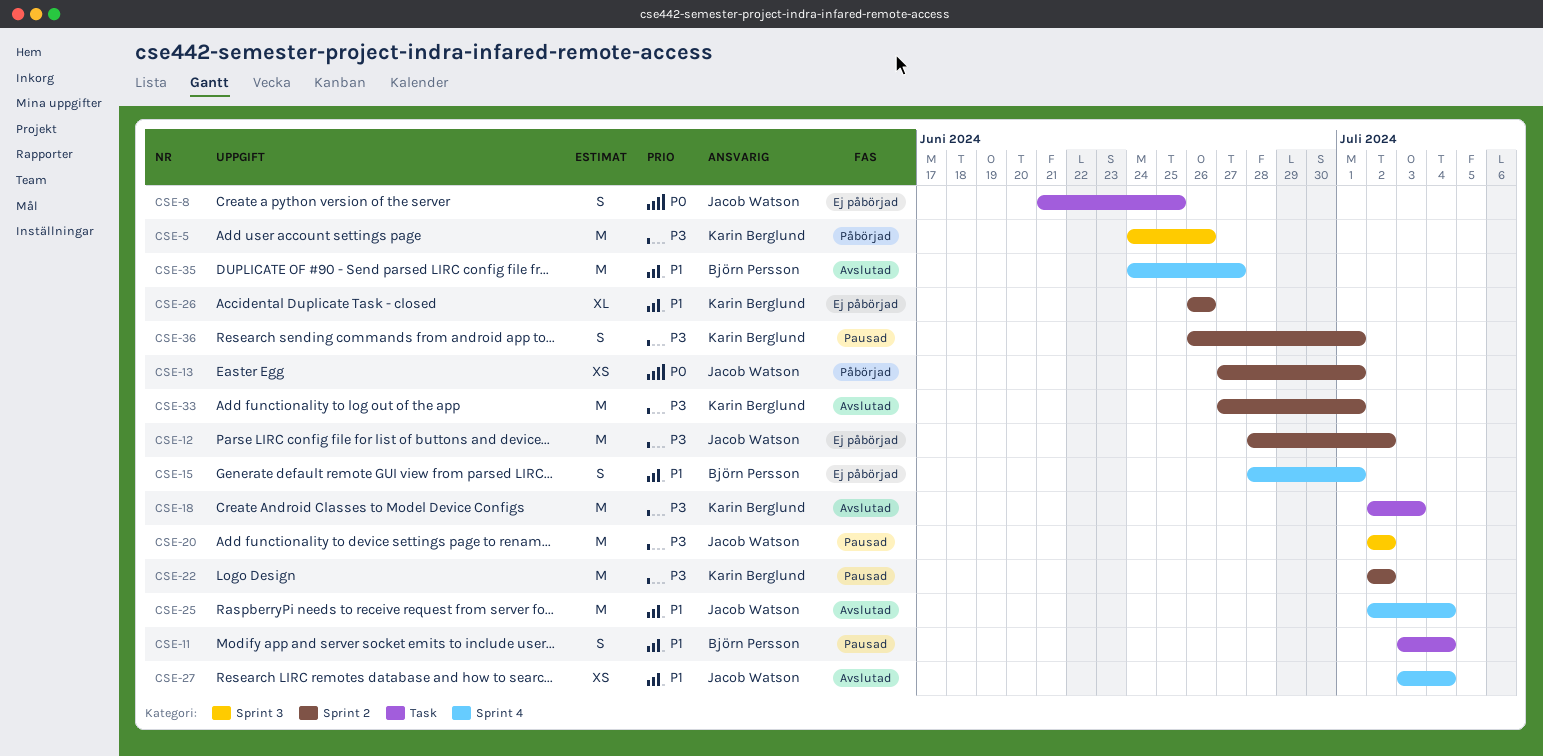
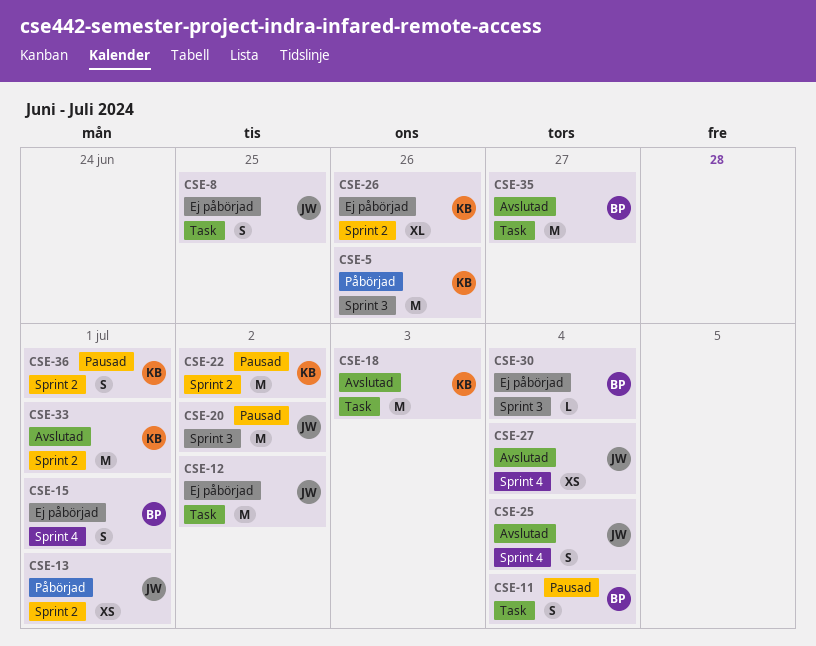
CSE-12, label: Sprint 2 -> Task
CSE-25, estimate: M -> S
CSE-30: none -> present
CSE-35, label: Sprint 4 -> Task

